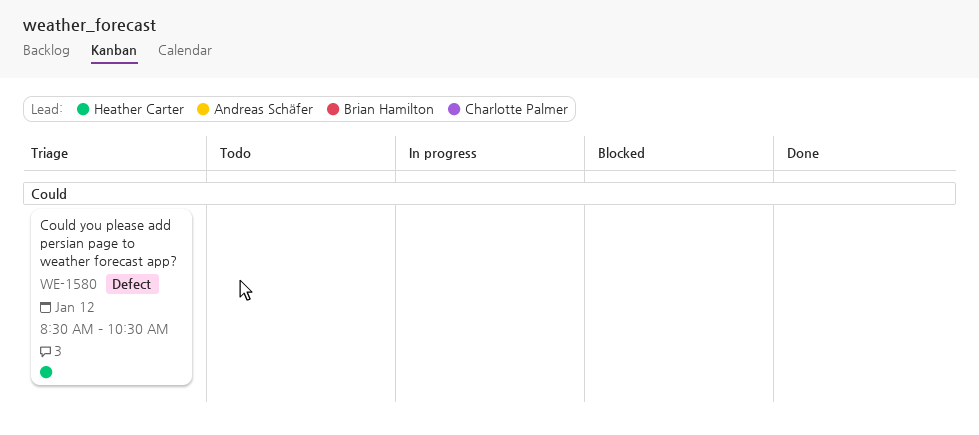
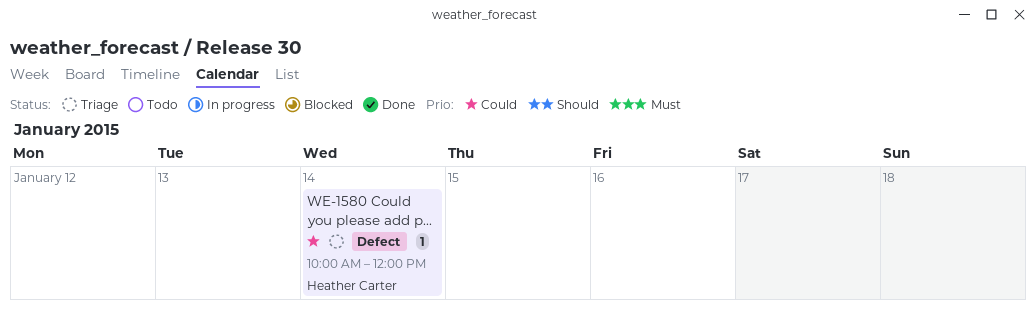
WE-1580, day: Jan 12 -> Jan 14
WE-1580, begins: 08:30 -> 10:00
WE-1580, ends: 10:30 -> 12:00

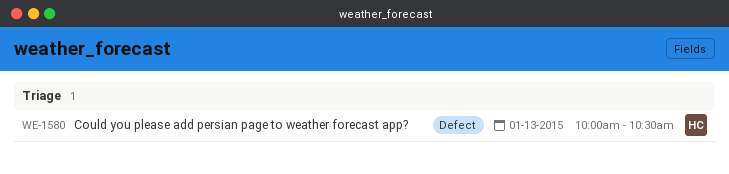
WE-1580, day: Jan 14 -> Jan 13
WE-1580, ends: 12:00 -> 10:30

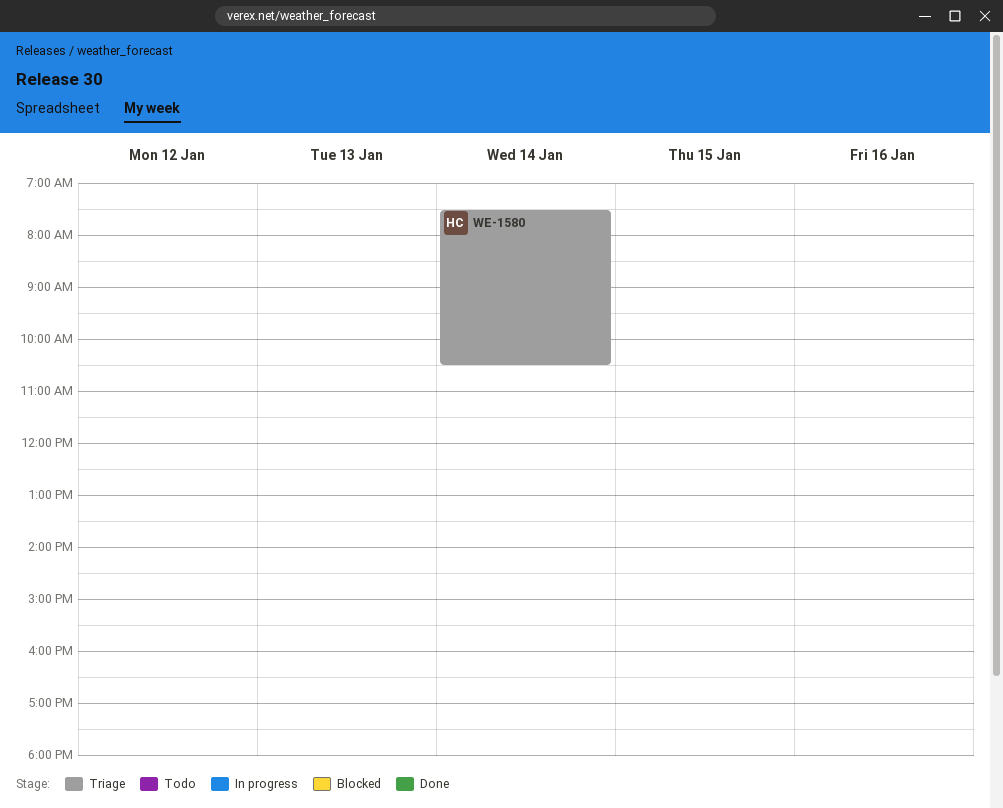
WE-1580, day: Jan 13 -> Jan 14
WE-1580, begins: 10:00 -> 07:30

